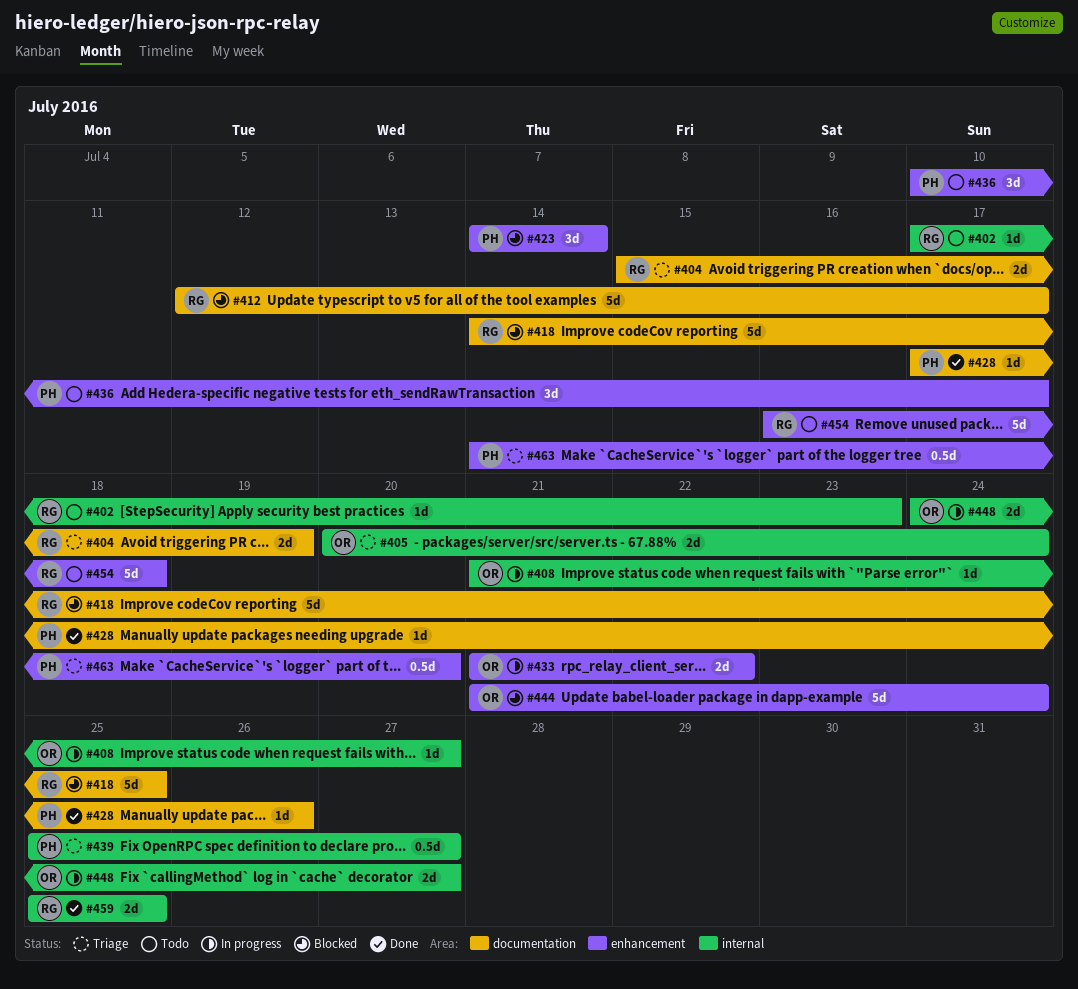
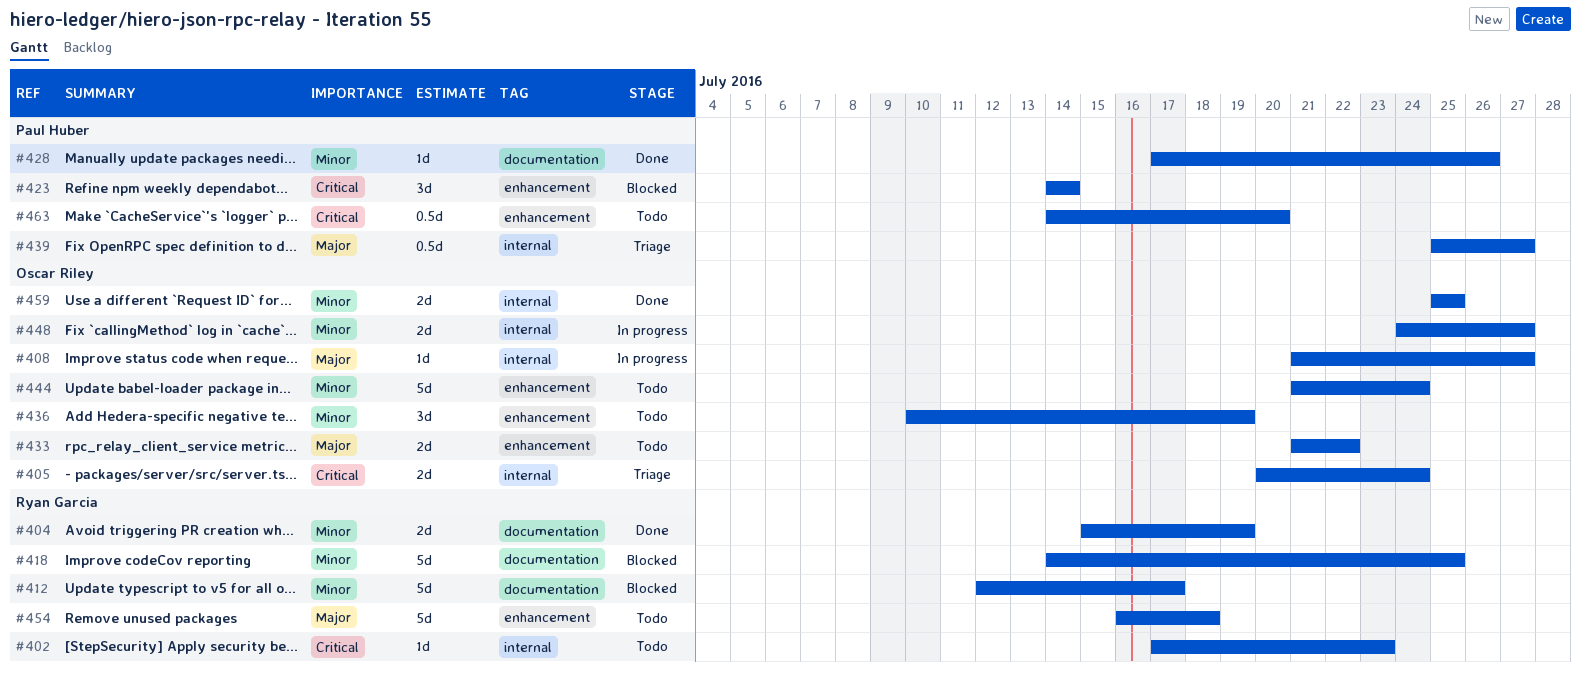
#404, status: Triage -> Done
#433, status: In progress -> Todo
#436, owner: Paul Huber -> Oscar Riley
#436, due: Jul 17 -> Jul 19
#444, status: Blocked -> Todo
#459, owner: Ryan Garcia -> Oscar Riley
#463, status: Triage -> Todo

